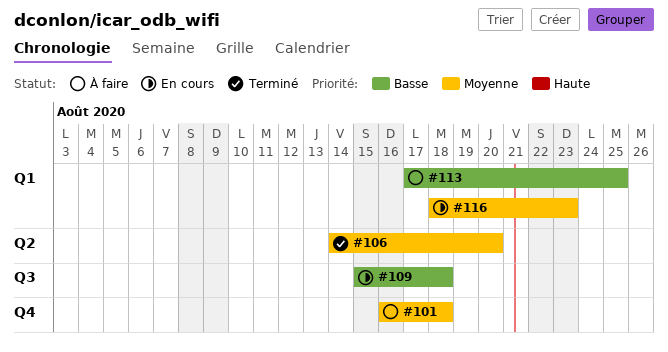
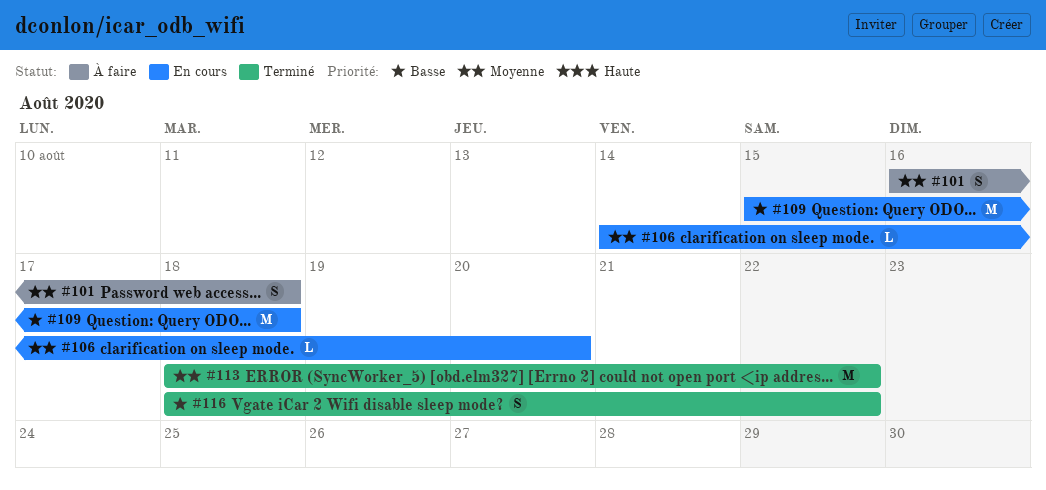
#106, status: Terminé -> En cours
#113, status: À faire -> Terminé
#113, priority: Basse -> Moyenne
#113, start: Aug 17 -> Aug 18
#113, due: Aug 25 -> Aug 22
#116, status: En cours -> Terminé
#116, priority: Moyenne -> Basse
#116, due: Aug 23 -> Aug 22

